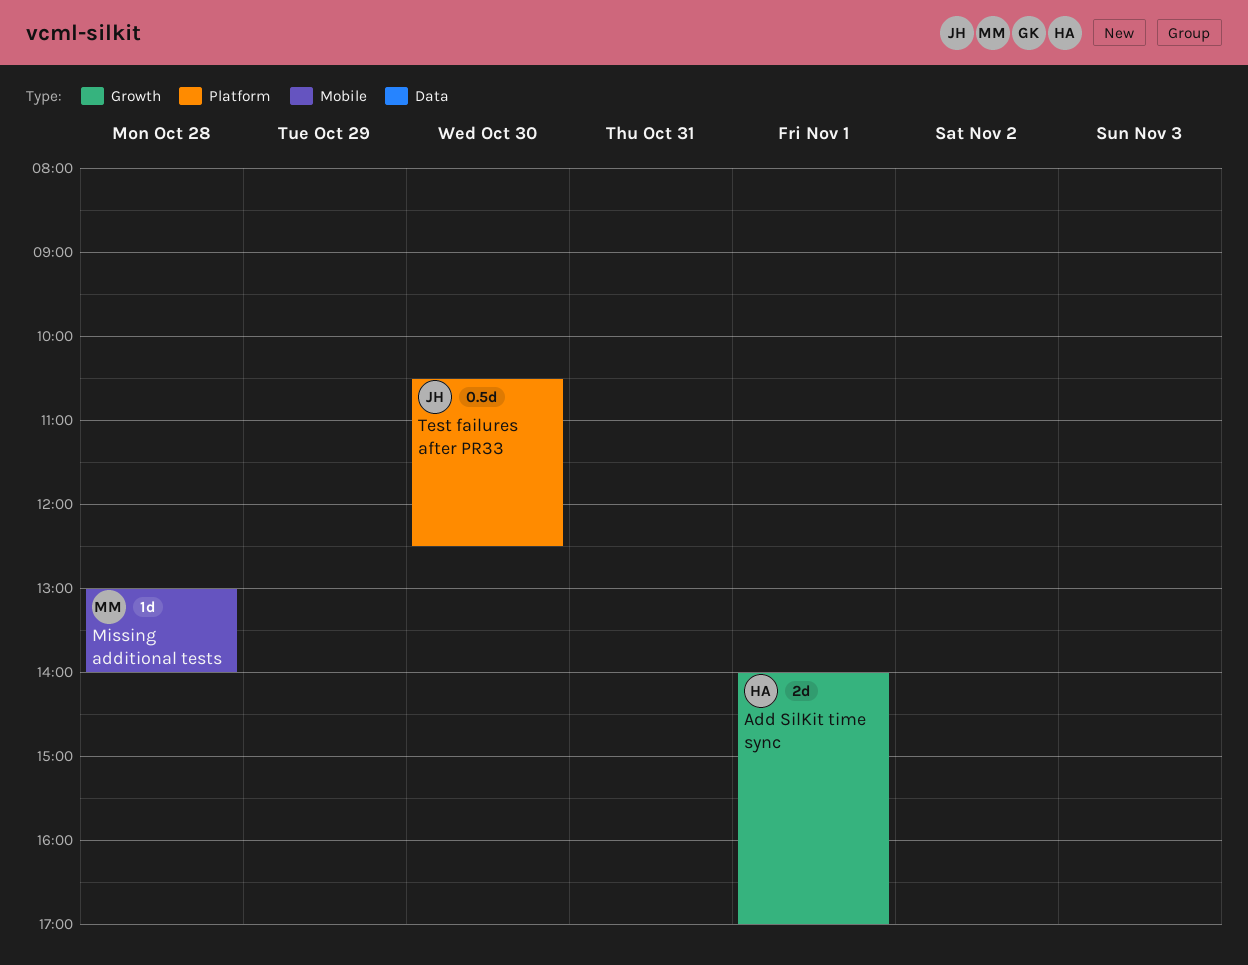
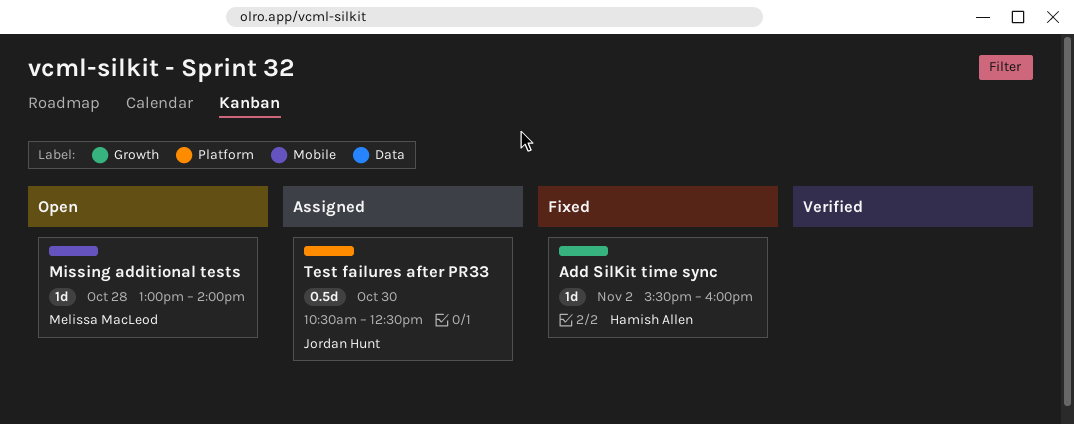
Add SilKit time sync, estimate: 2d -> 1d
Add SilKit time sync, day: Nov 1 -> Nov 2
Add SilKit time sync, begins: 14:00 -> 15:30
Add SilKit time sync, ends: 17:00 -> 16:00

